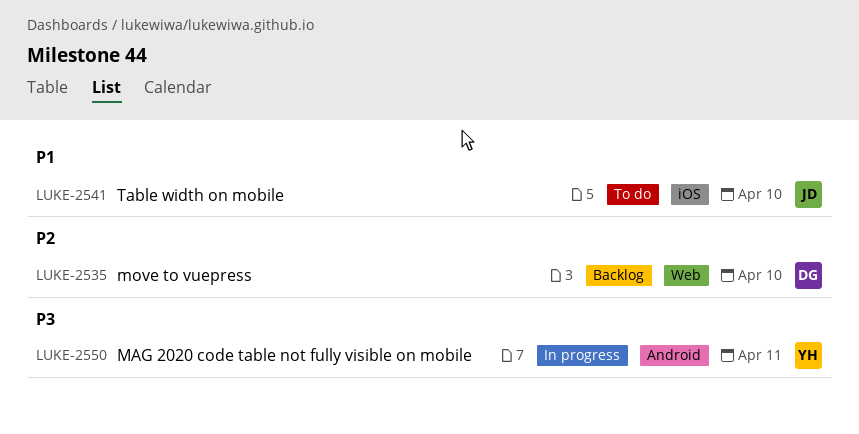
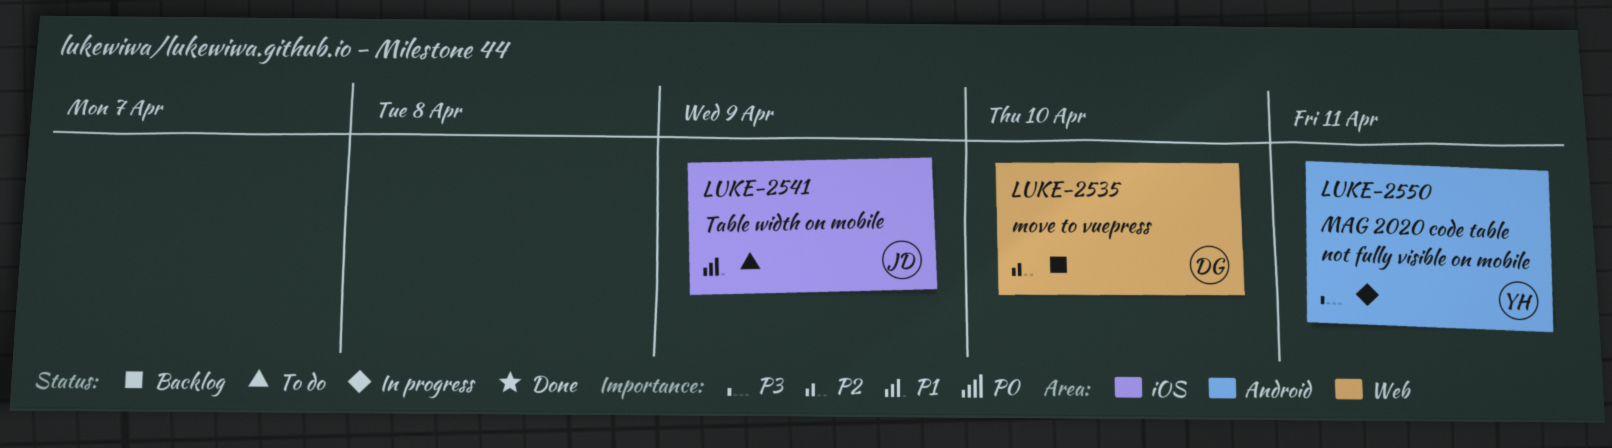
LUKE-2541, due: Apr 10 -> Apr 9

